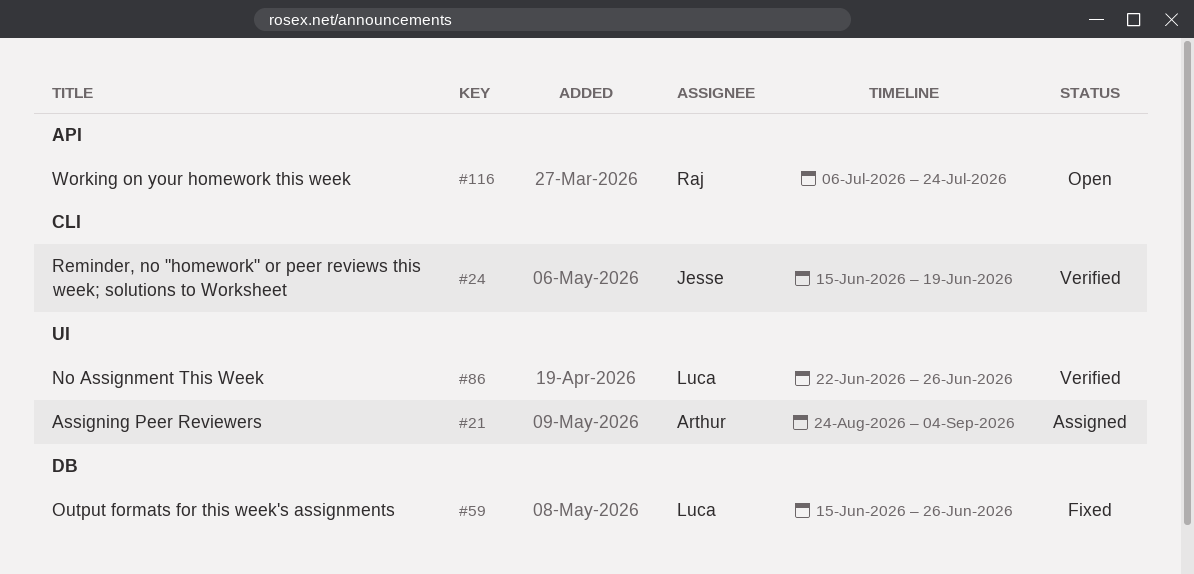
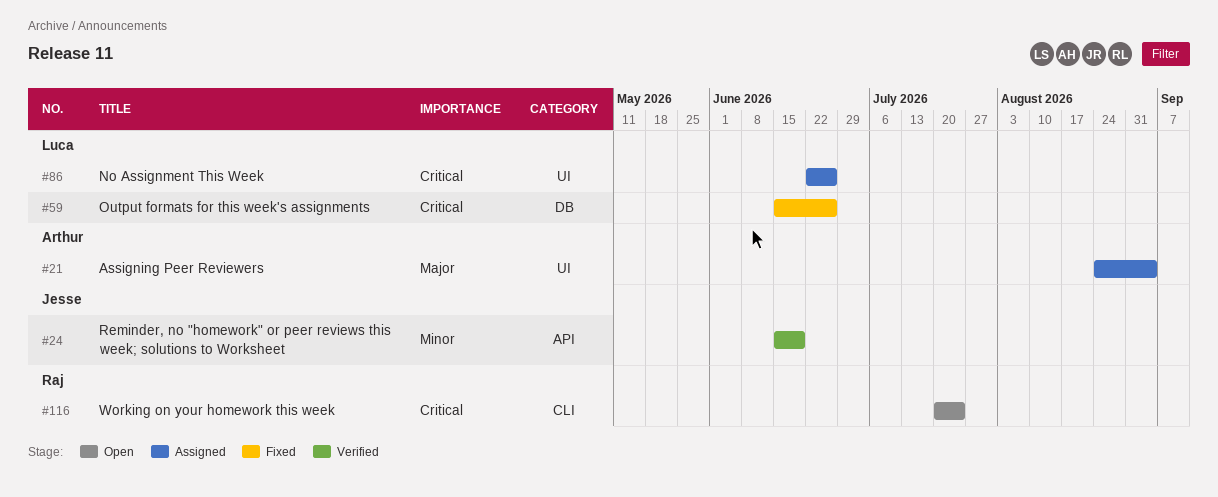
#24, label: CLI -> API
#86, status: Verified -> Assigned
#116, label: API -> CLI
#116, start: Jul 6 -> Jul 20

